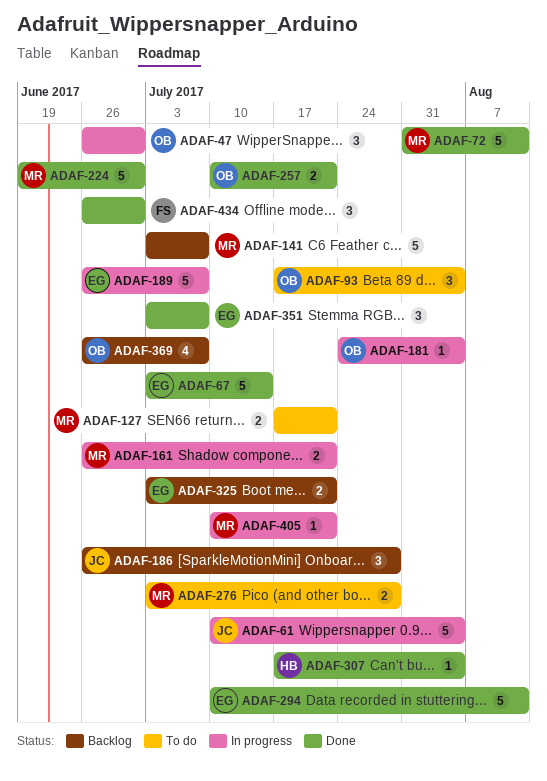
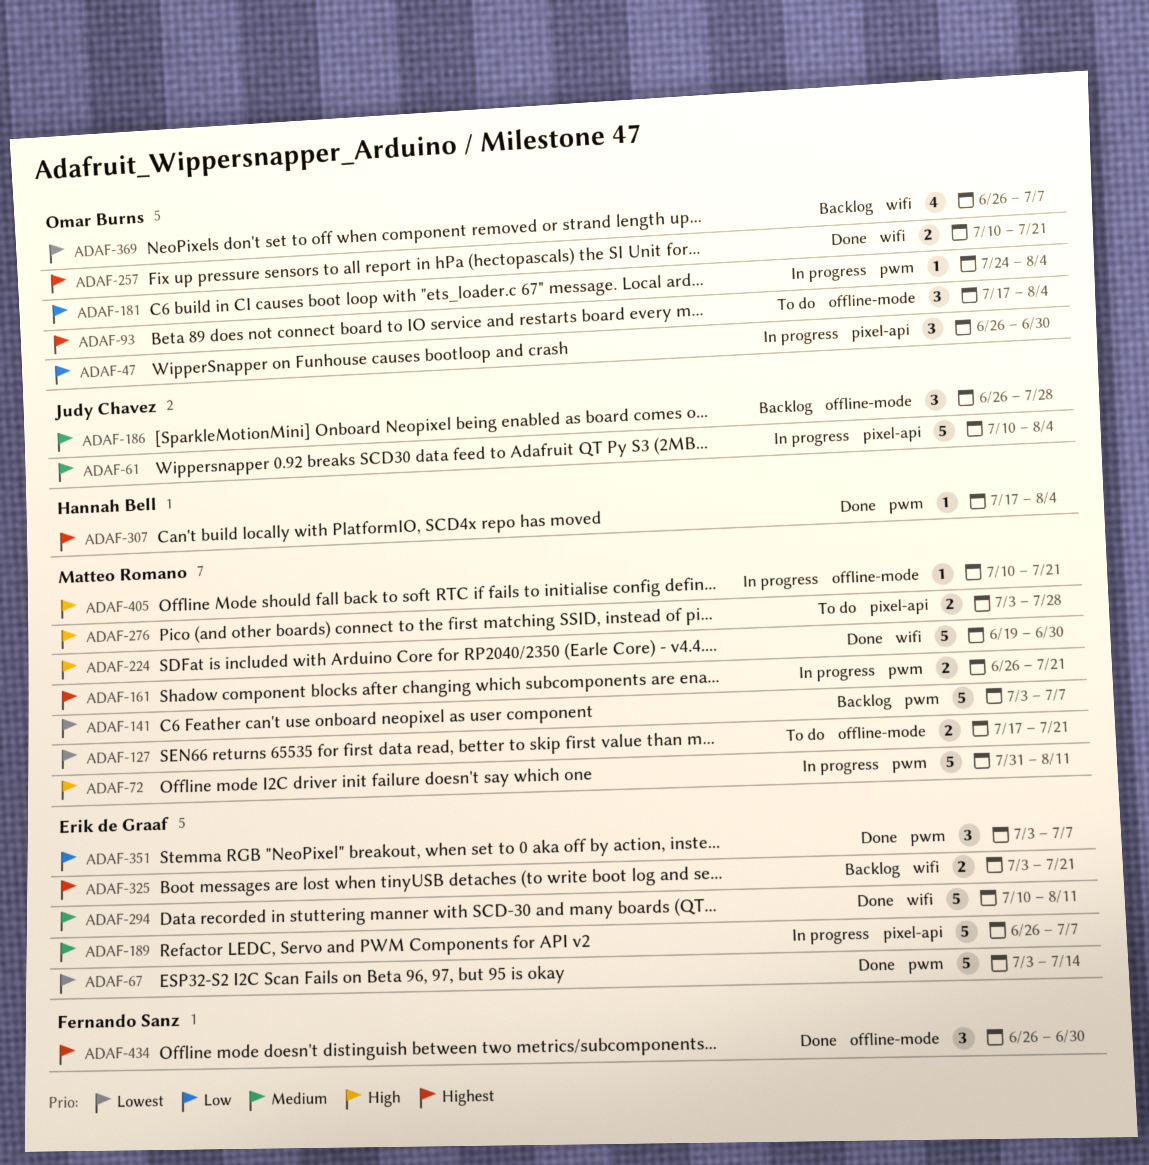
ADAF-72, status: Done -> In progress

